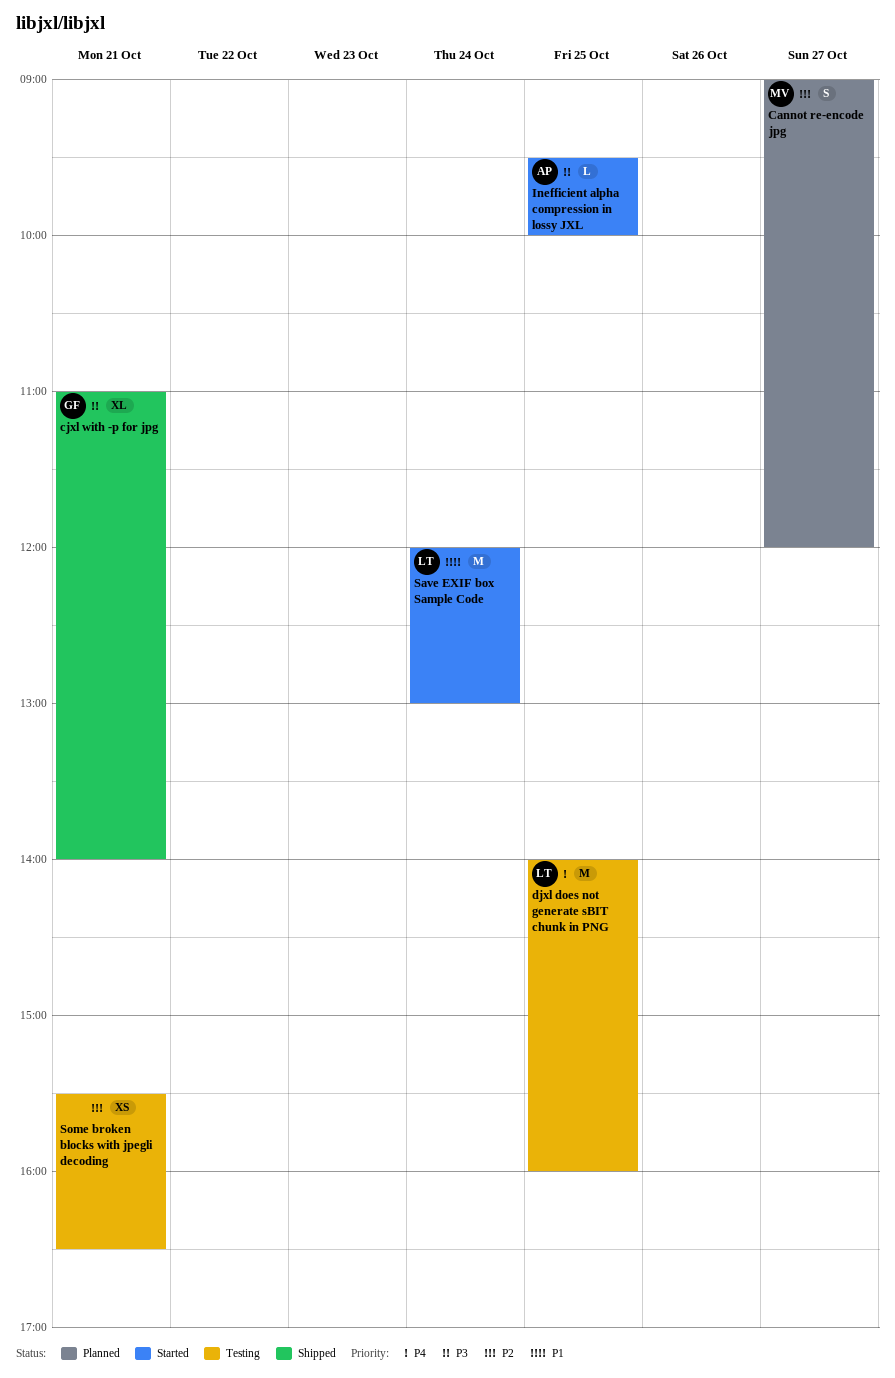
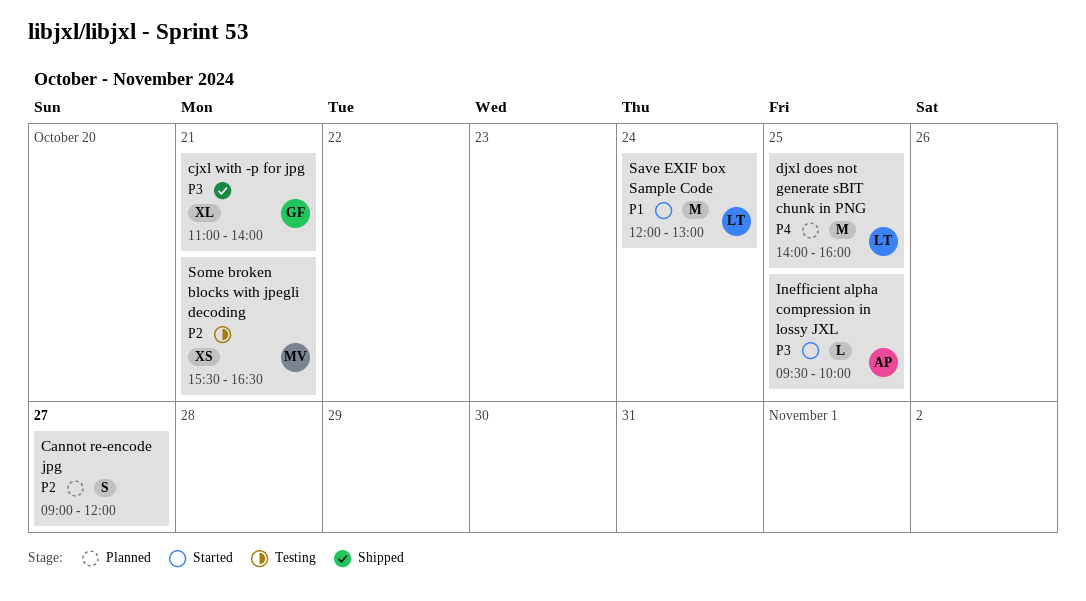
Cannot re-encode jpg, owner: MV -> none
djxl does not generate sBIT chunk in PNG, status: Testing -> Planned
Some broken blocks with jpegli decoding, owner: none -> MV

